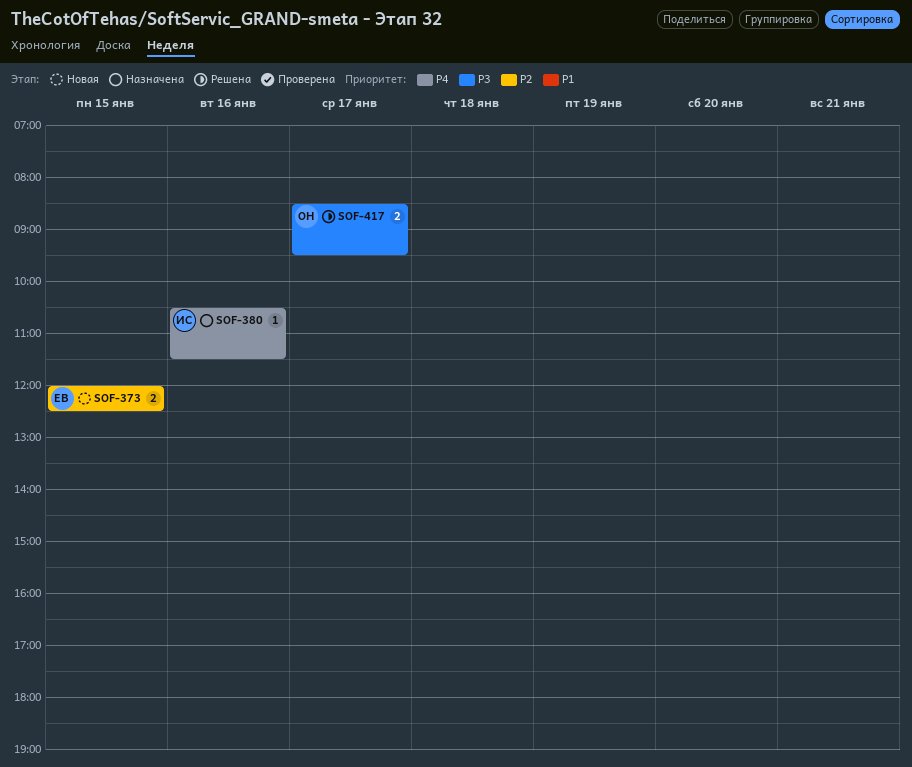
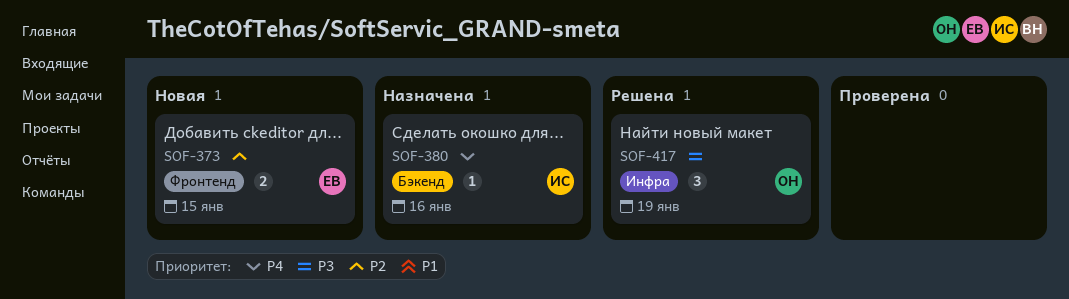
SOF-417, estimate: 2 -> 3
SOF-417, day: Jan 17 -> Jan 19

